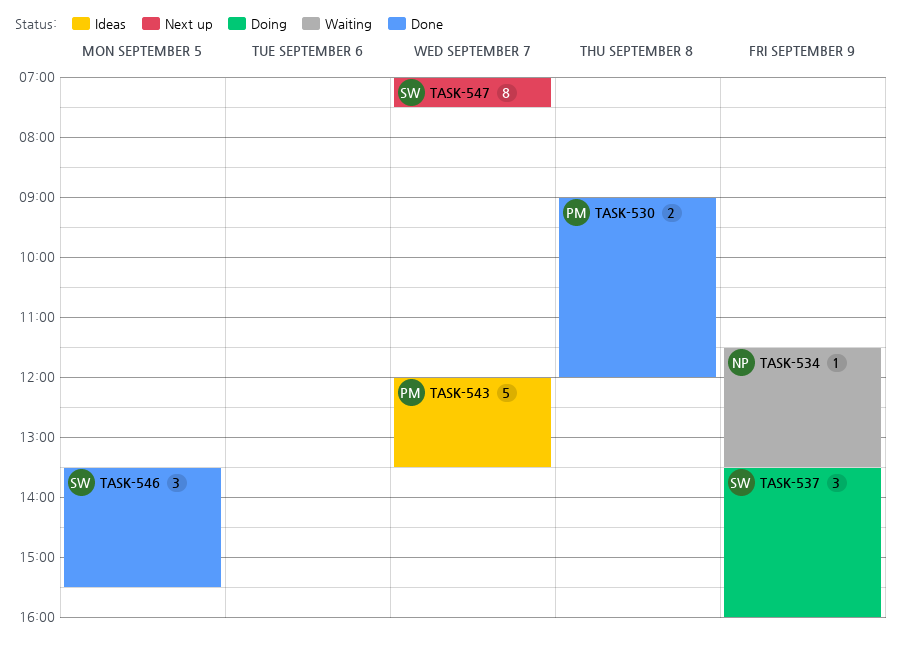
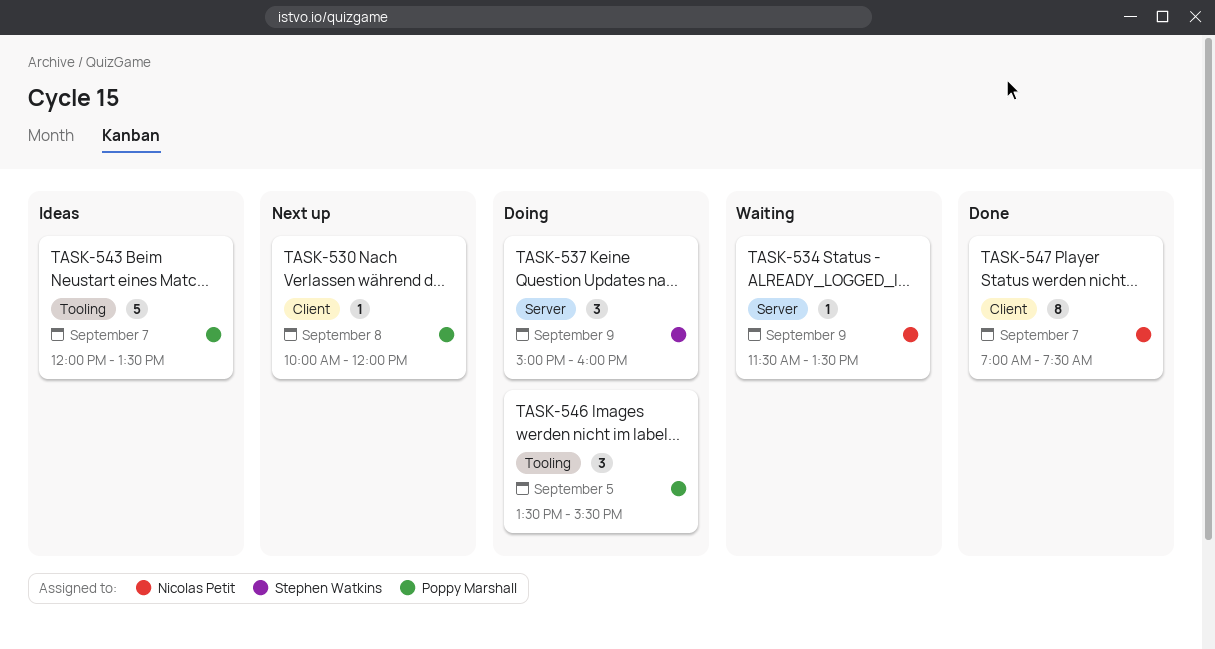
TASK-530, status: Done -> Next up
TASK-530, estimate: 2 -> 1
TASK-530, begins: 09:00 -> 10:00
TASK-537, begins: 13:30 -> 15:00
TASK-546, status: Done -> Doing
TASK-546, owner: Stephen Watkins -> Poppy Marshall
TASK-547, status: Next up -> Done
TASK-547, owner: Stephen Watkins -> Nicolas Petit

